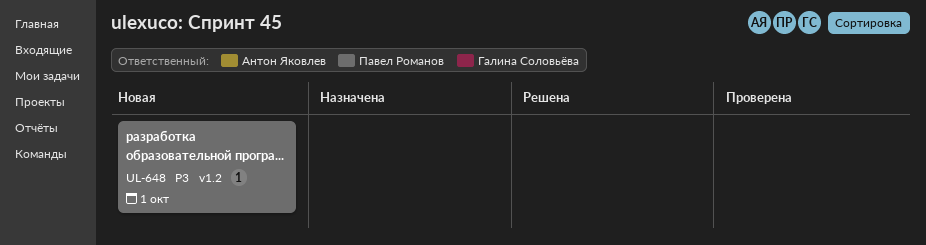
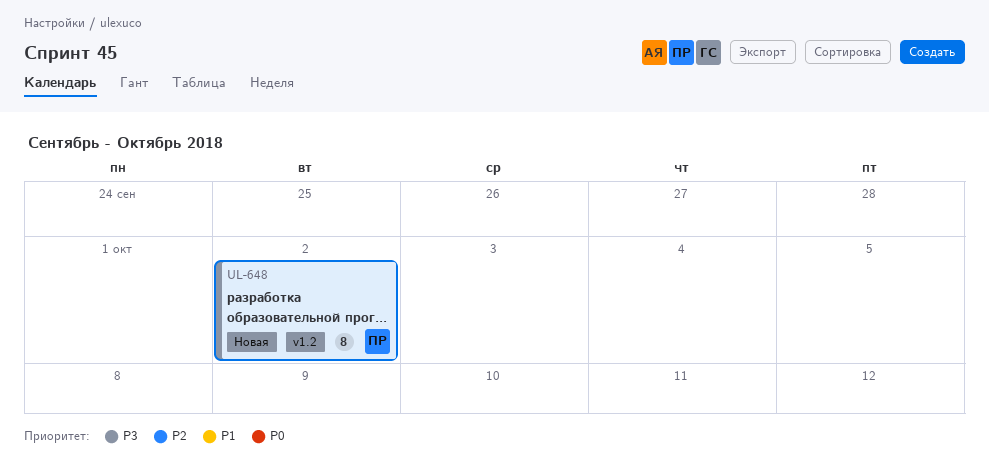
UL-648, estimate: 1 -> 8
UL-648, due: Oct 1 -> Oct 2

